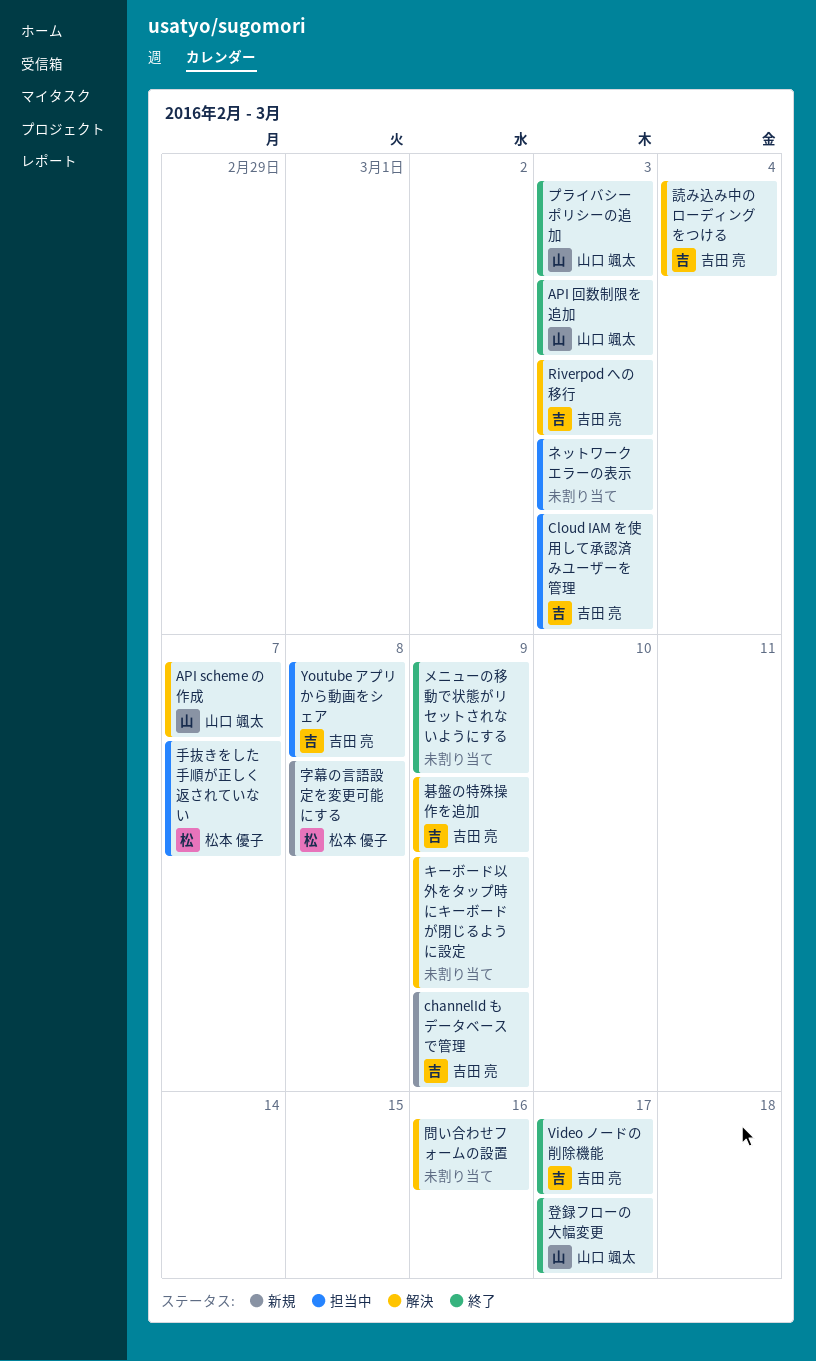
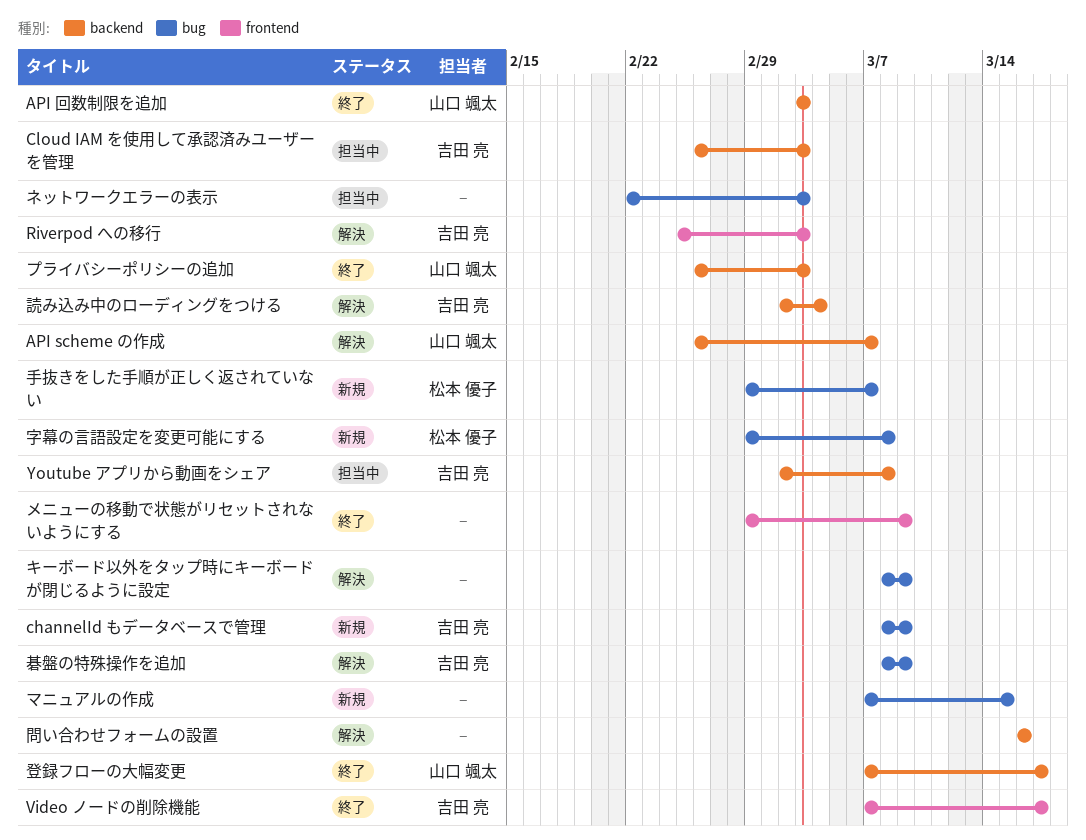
マニュアルの作成: none -> present
手抜きをした手順が正しく返されていない, status: 担当中 -> 新規

